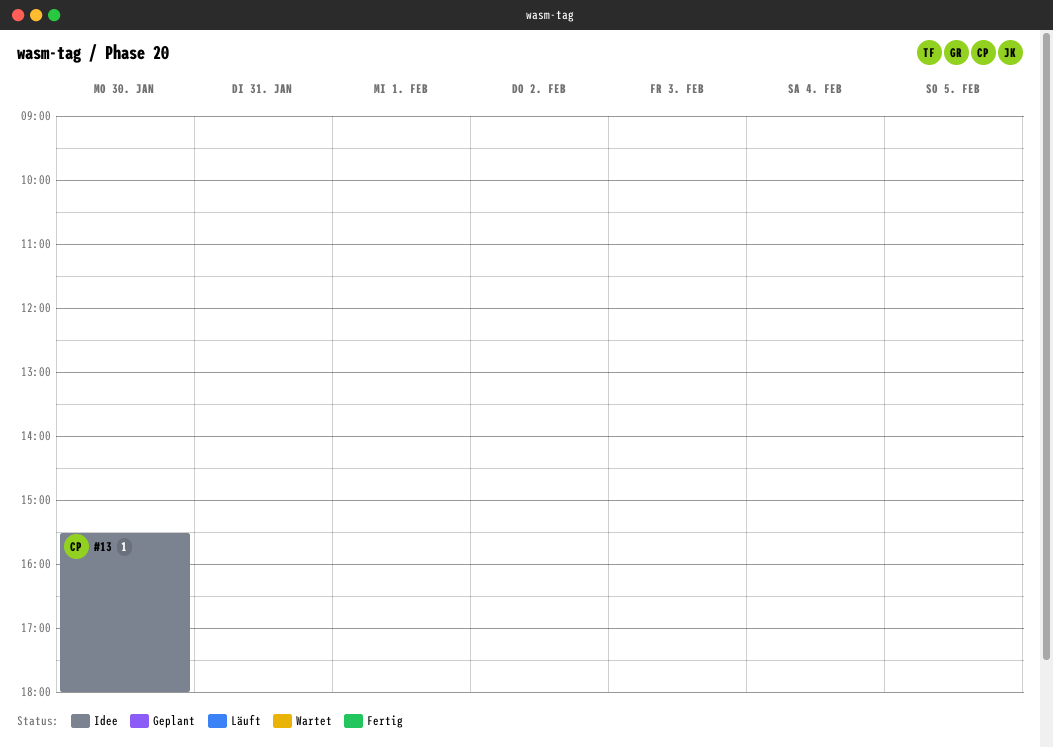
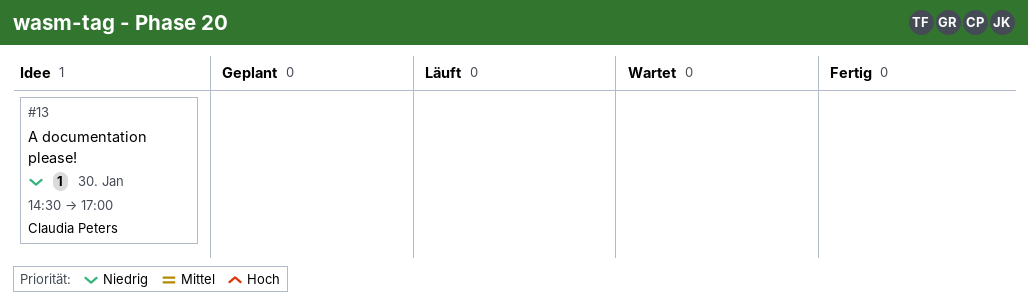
#13, begins: 15:30 -> 14:30
#13, ends: 18:00 -> 17:00

